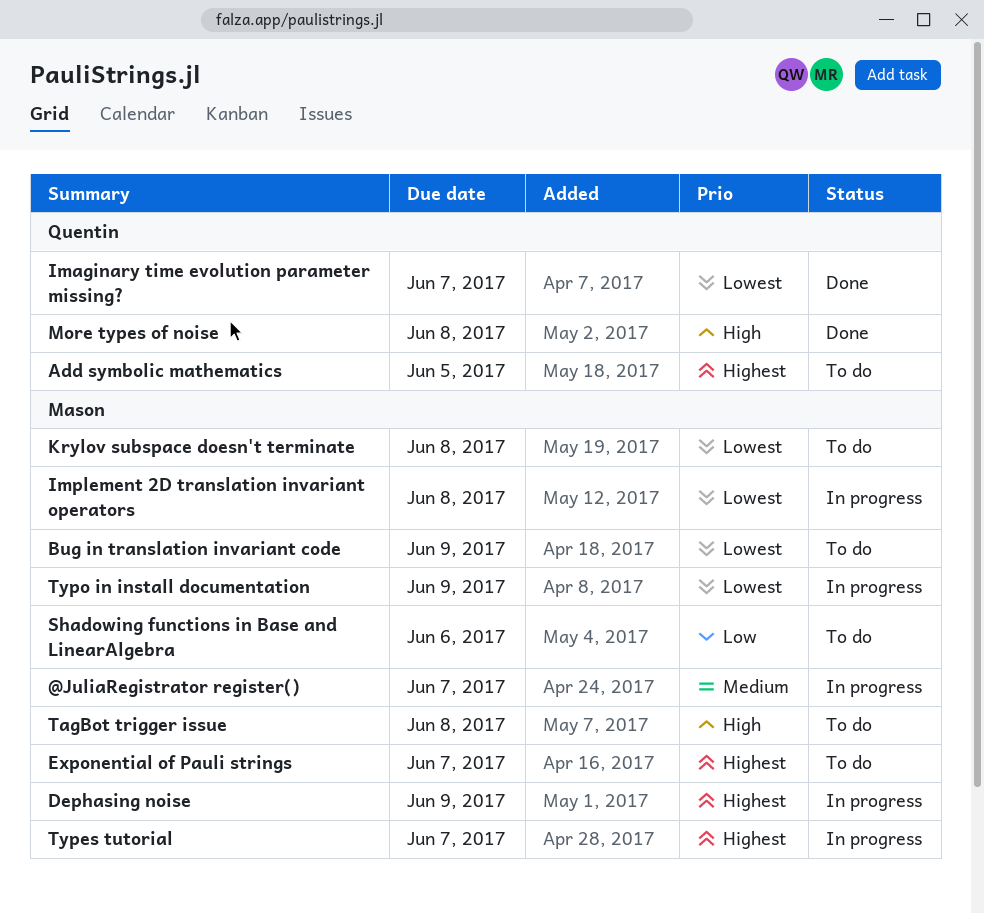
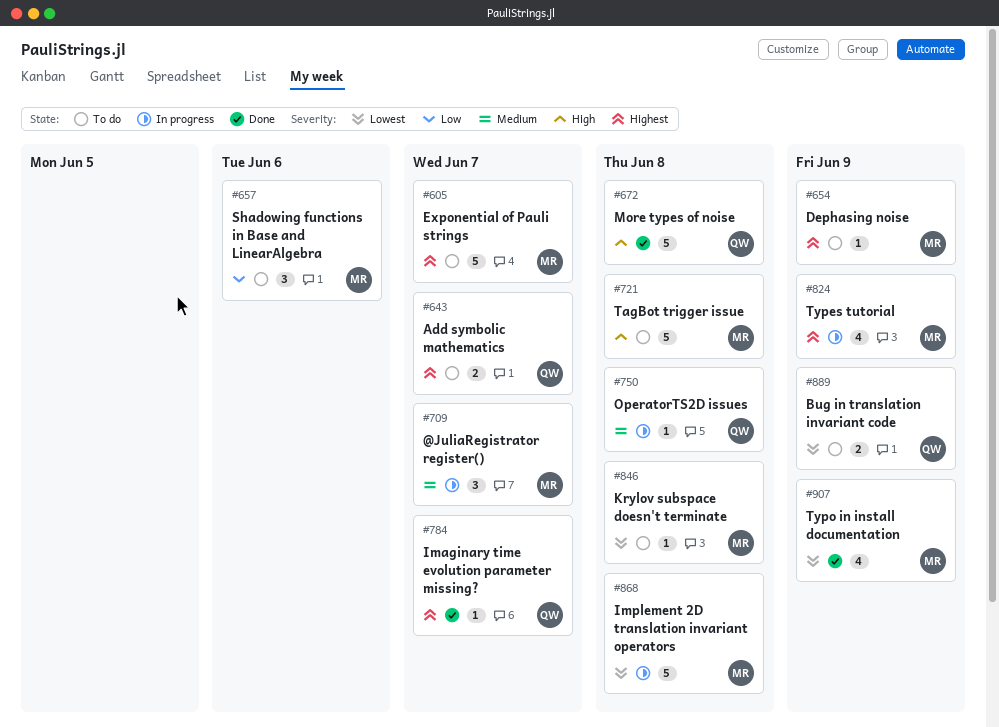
Add symbolic mathematics, due: Jun 5 -> Jun 7
Bug in translation invariant code, owner: Mason -> Quentin
Dephasing noise, status: In progress -> To do
Imaginary time evolution parameter missing?, priority: Lowest -> Highest
OperatorTS2D issues: none -> present
Types tutorial, due: Jun 7 -> Jun 9
Typo in install documentation, status: In progress -> Done

